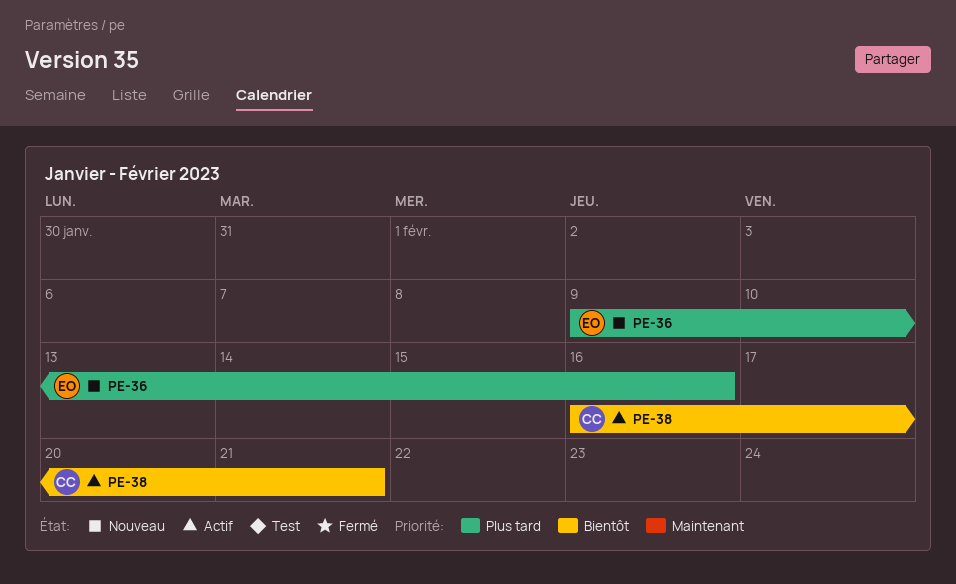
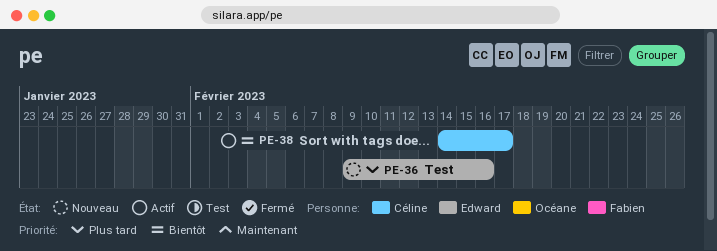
PE-38, start: Feb 16 -> Feb 14
PE-38, due: Feb 21 -> Feb 17

